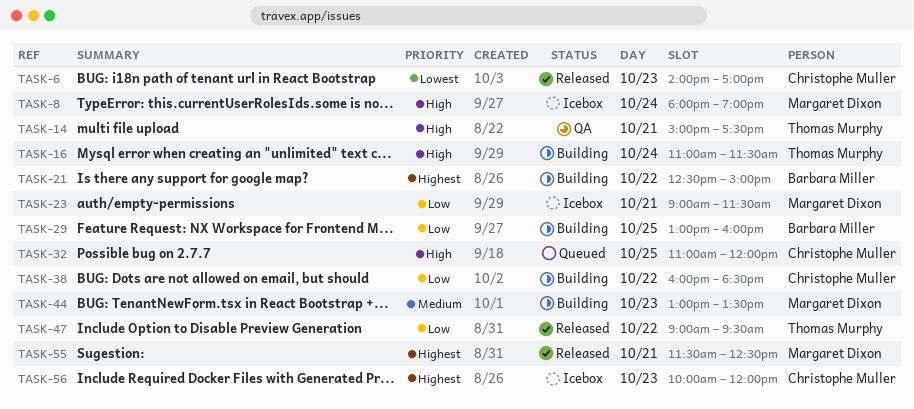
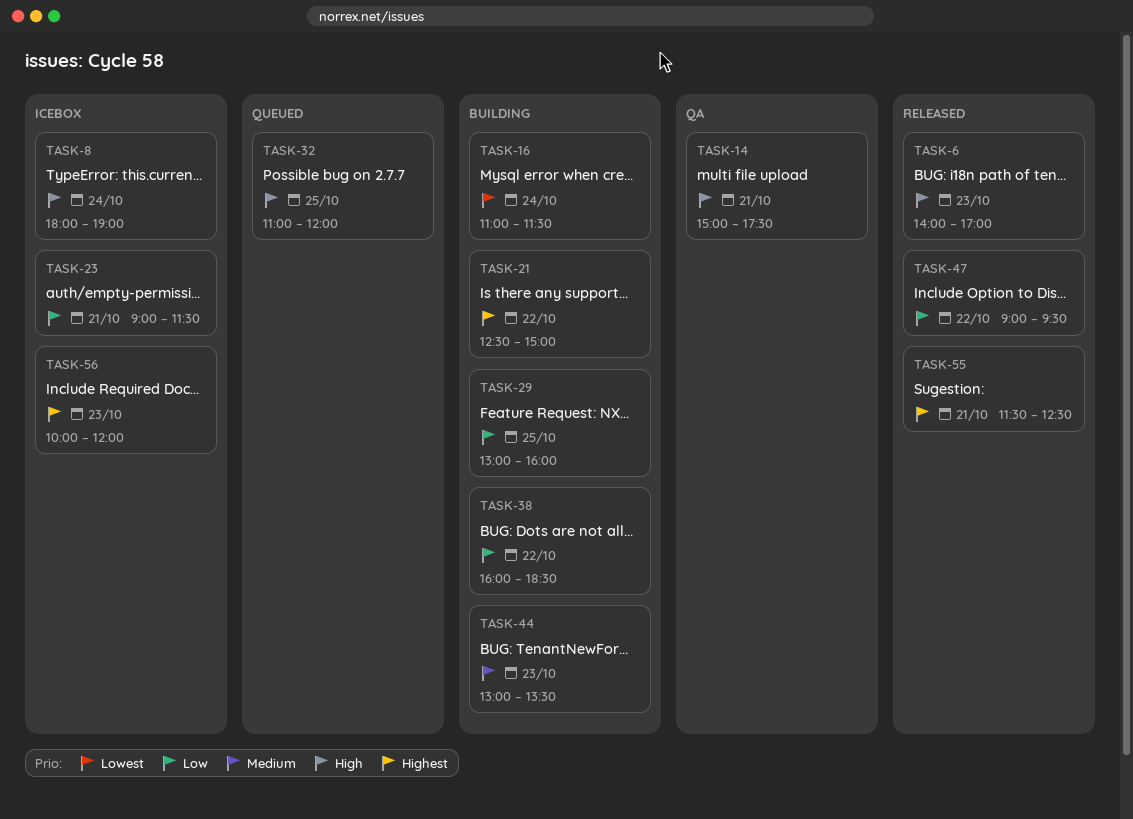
TASK-6, priority: Lowest -> High
TASK-16, priority: High -> Lowest

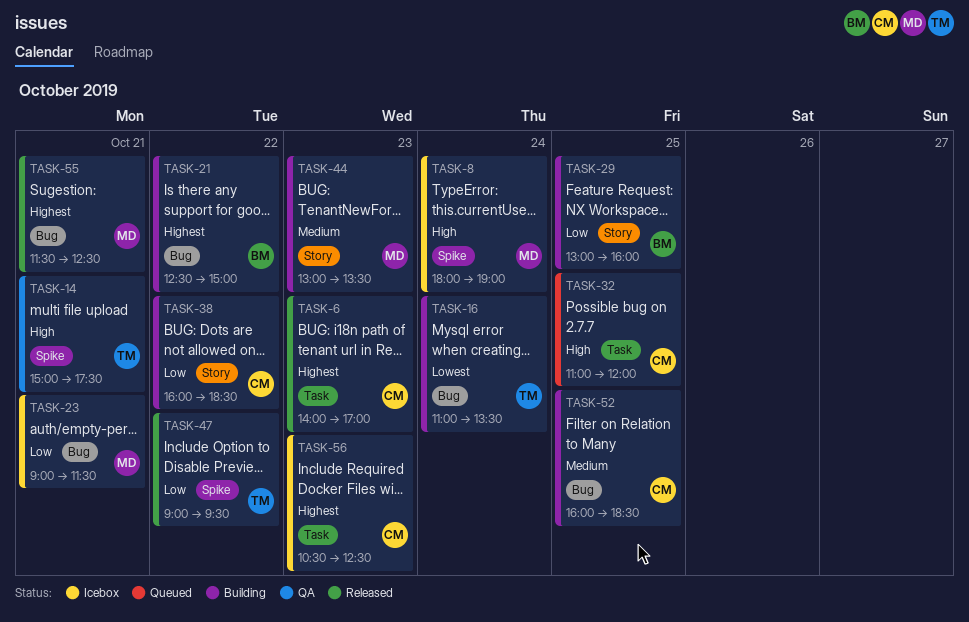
TASK-6, priority: High -> Highest
TASK-16, ends: 11:30 -> 13:30
TASK-52: none -> present
TASK-56, begins: 10:00 -> 10:30
TASK-56, ends: 12:00 -> 12:30

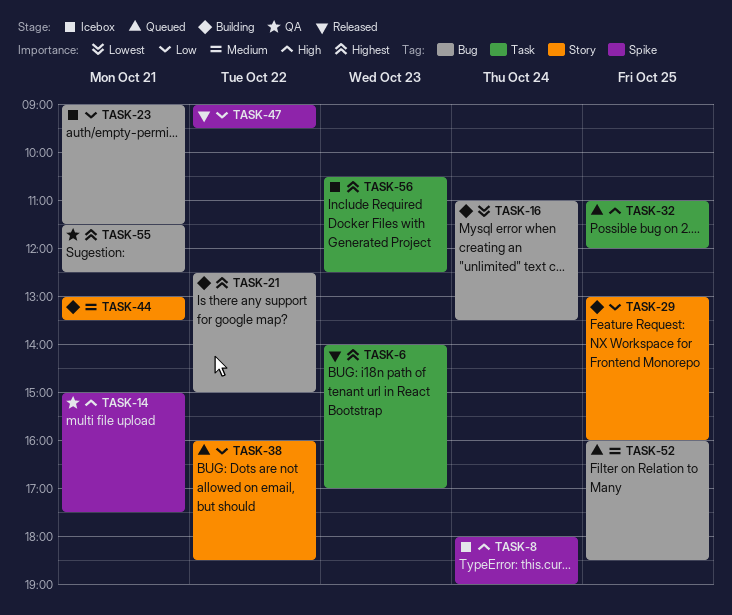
TASK-38, status: Building -> Queued
TASK-44, day: Oct 23 -> Oct 21
TASK-52, status: Building -> Queued
TASK-55, status: Released -> QA

